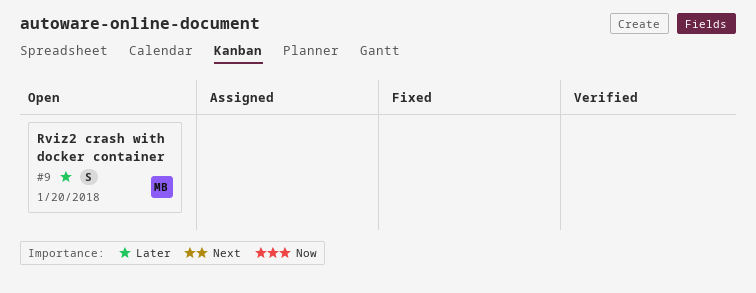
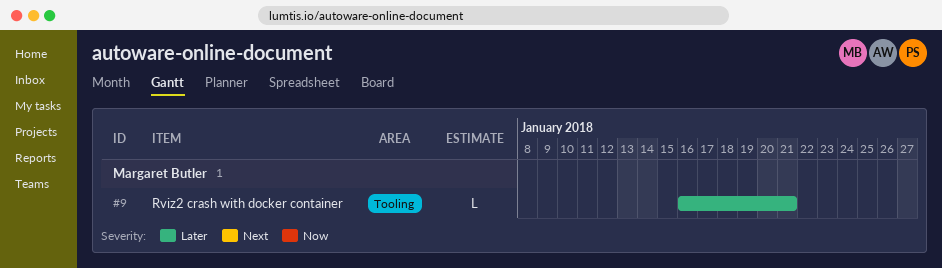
#9, estimate: S -> L
#9, due: Jan 20 -> Jan 21

